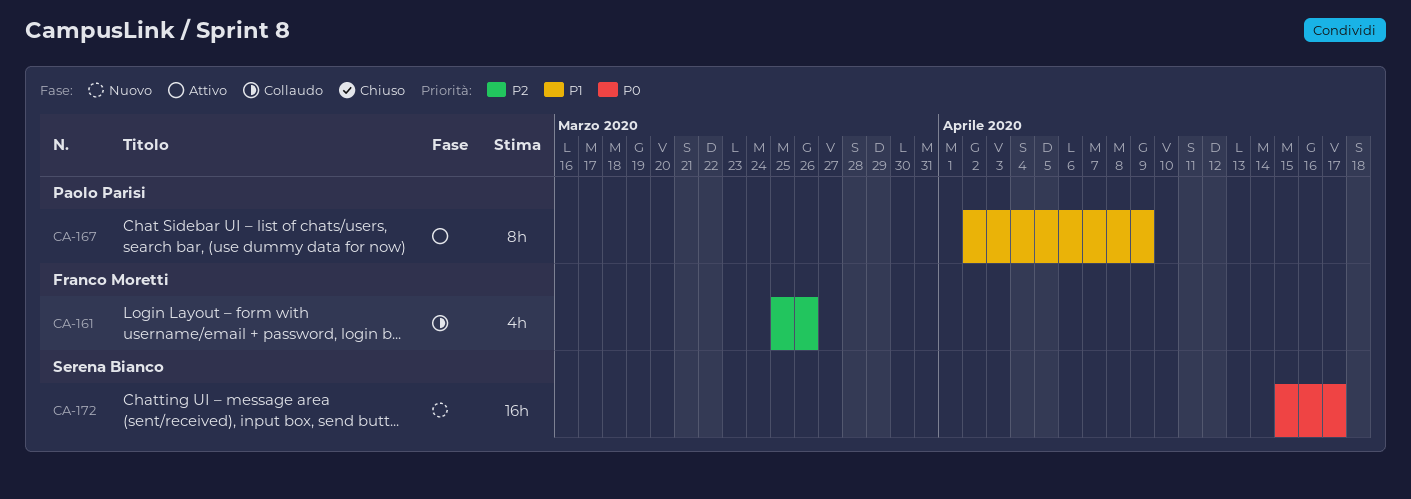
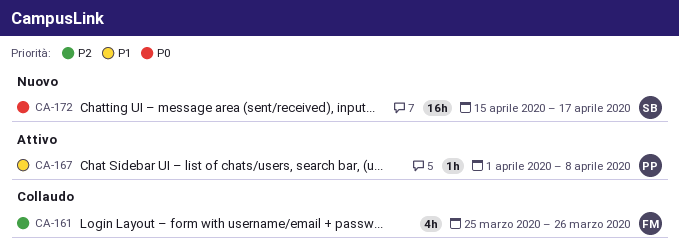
CA-167, estimate: 8h -> 1h
CA-167, start: Apr 2 -> Apr 1
CA-167, due: Apr 9 -> Apr 8

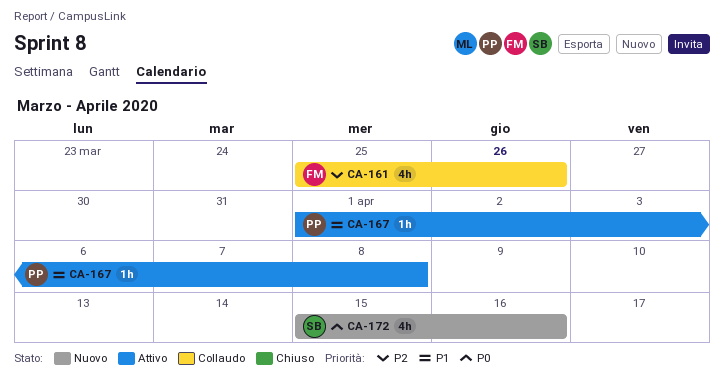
CA-172, estimate: 16h -> 4h
CA-172, due: Apr 17 -> Apr 16

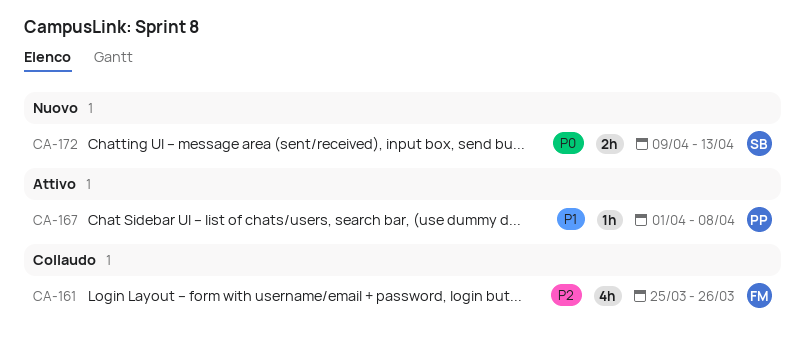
CA-172, estimate: 4h -> 2h
CA-172, start: Apr 15 -> Apr 9
CA-172, due: Apr 16 -> Apr 13

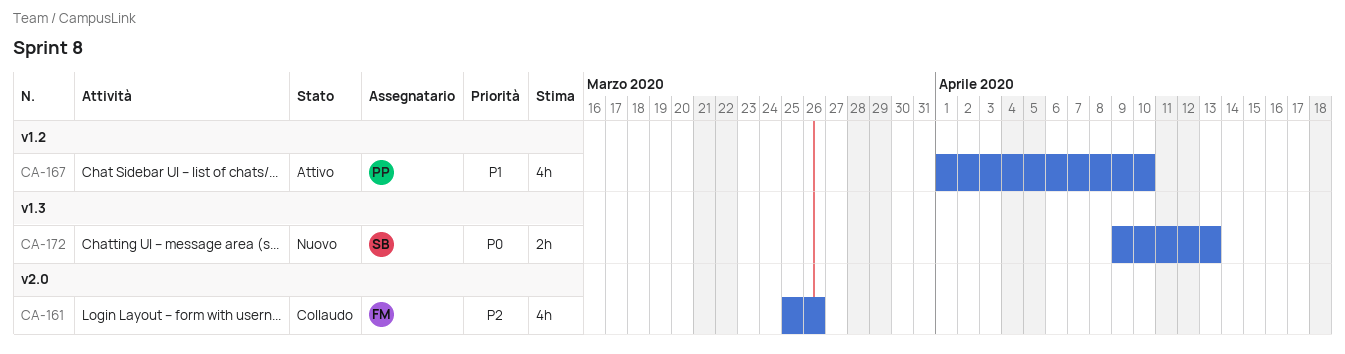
CA-167, estimate: 1h -> 4h
CA-167, due: Apr 8 -> Apr 10

